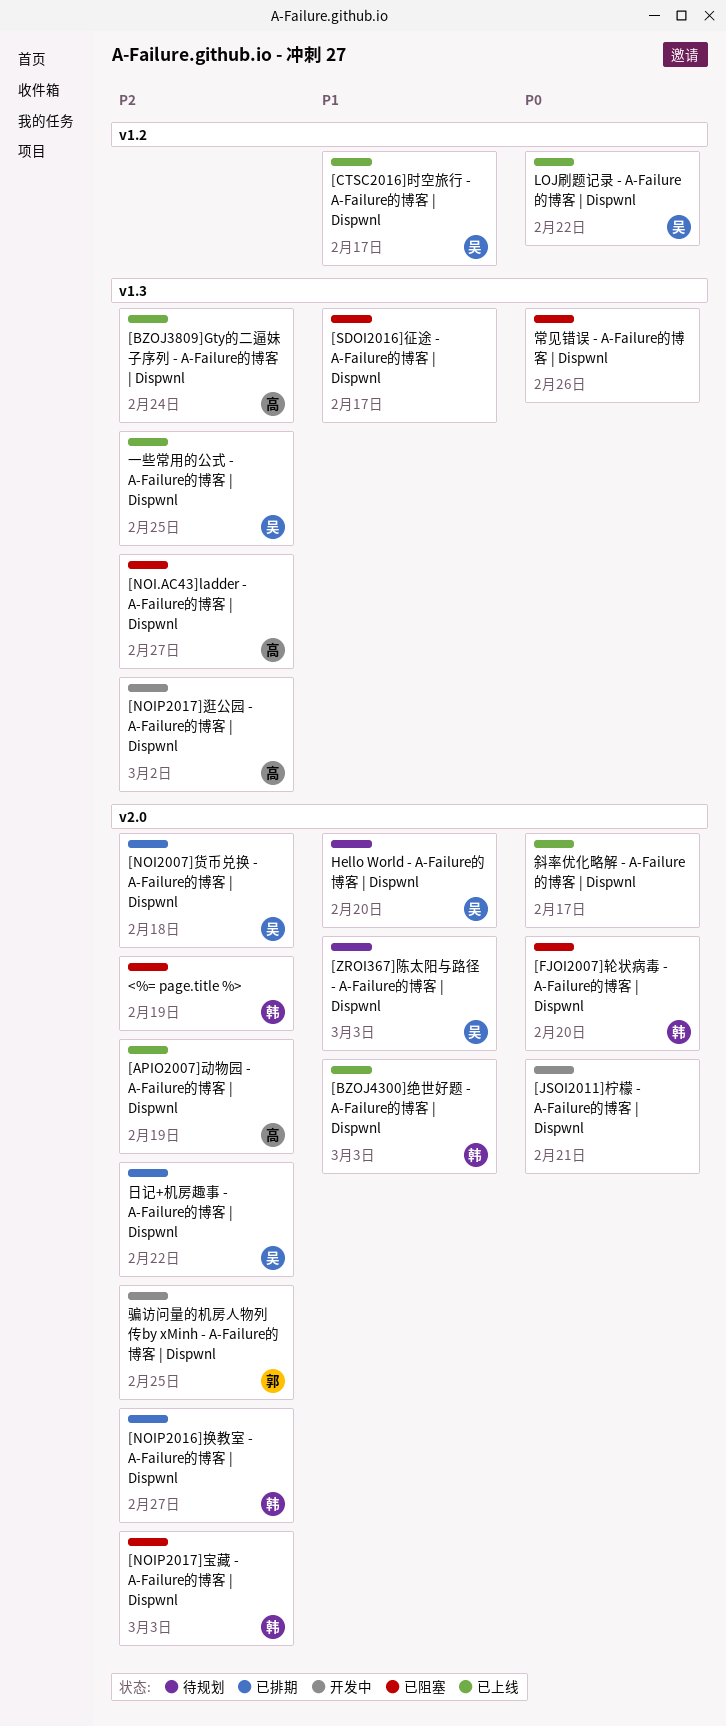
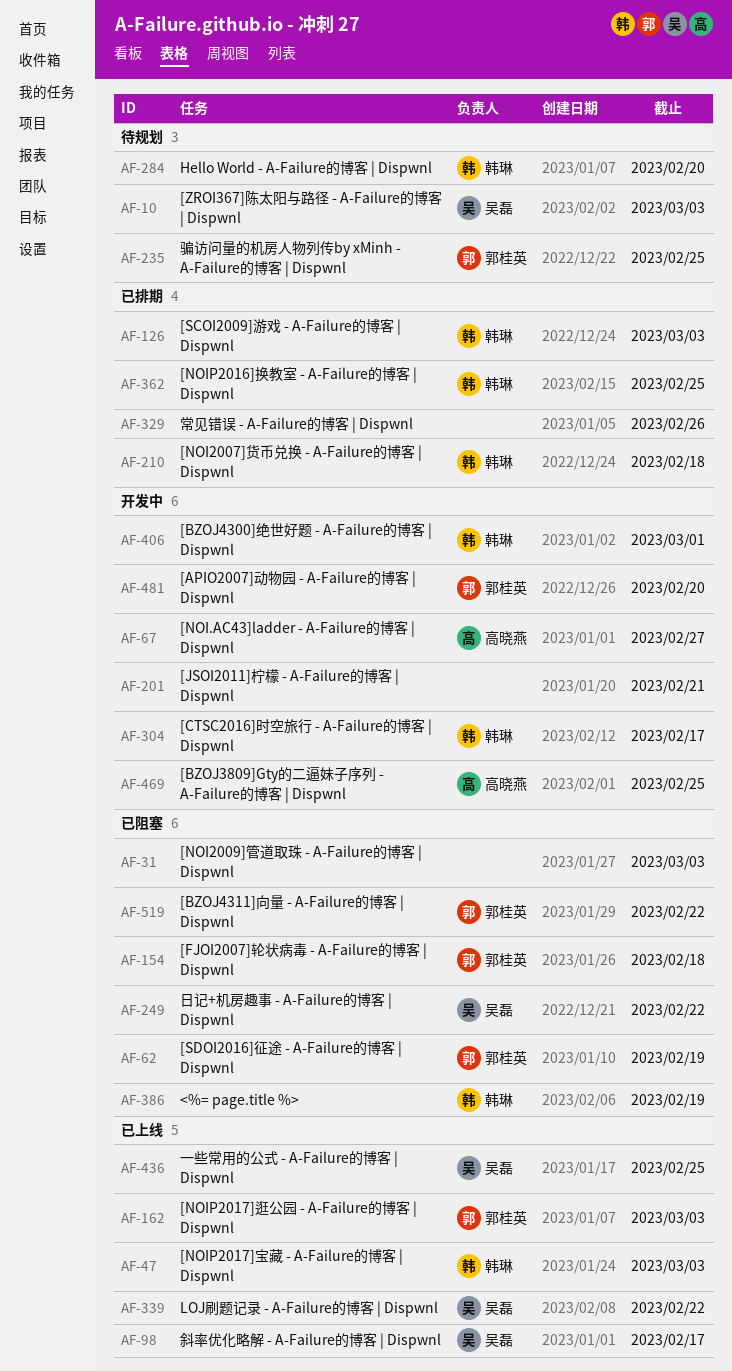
[APIO2007]动物园 - A-Failure的博客 | Dispwnl, status: 已上线 -> 开发中
[APIO2007]动物园 - A-Failure的博客 | Dispwnl, owner: 高晓燕 -> 郭桂英
[APIO2007]动物园 - A-Failure的博客 | Dispwnl, due: Feb 19 -> Feb 20
[BZOJ3809]Gty的二逼妹子序列 - A-Failure的博客 | Dispwnl, status: 已上线 -> 开发中
[BZOJ3809]Gty的二逼妹子序列 - A-Failure的博客 | Dispwnl, due: Feb 24 -> Feb 25
[BZOJ4300]绝世好题 - A-Failure的博客 | Dispwnl, status: 已上线 -> 开发中
[BZOJ4300]绝世好题 - A-Failure的博客 | Dispwnl, due: Mar 3 -> Mar 1
[BZOJ4311]向量 - A-Failure的博客 | Dispwnl: none -> present
[CTSC2016]时空旅行 - A-Failure的博客 | Dispwnl, status: 已上线 -> 开发中
[CTSC2016]时空旅行 - A-Failure的博客 | Dispwnl, owner: 吴磊 -> 韩琳
[FJOI2007]轮状病毒 - A-Failure的博客 | Dispwnl, owner: 韩琳 -> 郭桂英
[FJOI2007]轮状病毒 - A-Failure的博客 | Dispwnl, due: Feb 20 -> Feb 18
[NOI.AC43]ladder - A-Failure的博客 | Dispwnl, status: 已阻塞 -> 开发中
[NOI2007]货币兑换 - A-Failure的博客 | Dispwnl, owner: 吴磊 -> 韩琳
[NOI2009]管道取珠 - A-Failure的博客 | Dispwnl: none -> present
[NOIP2016]换教室 - A-Failure的博客 | Dispwnl, due: Feb 27 -> Feb 25
[NOIP2017]宝藏 - A-Failure的博客 | Dispwnl, status: 已阻塞 -> 已上线
[NOIP2017]逛公园 - A-Failure的博客 | Dispwnl, status: 开发中 -> 已上线
[NOIP2017]逛公园 - A-Failure的博客 | Dispwnl, owner: 高晓燕 -> 郭桂英
[NOIP2017]逛公园 - A-Failure的博客 | Dispwnl, due: Mar 2 -> Mar 3
[SCOI2009]游戏 - A-Failure的博客 | Dispwnl: none -> present
[SDOI2016]征途 - A-Failure的博客 | Dispwnl, owner: none -> 郭桂英
[SDOI2016]征途 - A-Failure的博客 | Dispwnl, due: Feb 17 -> Feb 19
Hello World - A-Failure的博客 | Dispwnl, owner: 吴磊 -> 韩琳
常见错误 - A-Failure的博客 | Dispwnl, status: 已阻塞 -> 已排期
斜率优化略解 - A-Failure的博客 | Dispwnl, owner: none -> 吴磊
日记+机房趣事 - A-Failure的博客 | Dispwnl, status: 已排期 -> 已阻塞
骗访问量的机房人物列传by xMinh - A-Failure的博客 | Dispwnl, status: 开发中 -> 待规划

